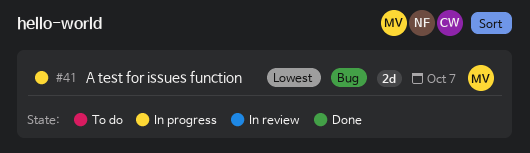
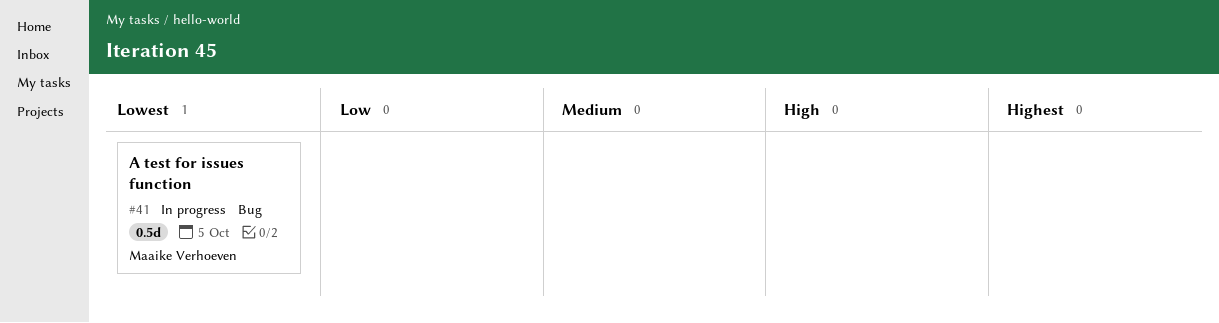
#41, estimate: 2d -> 0.5d
#41, due: Oct 7 -> Oct 5

